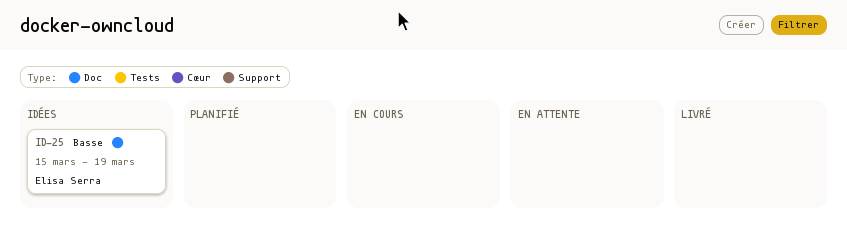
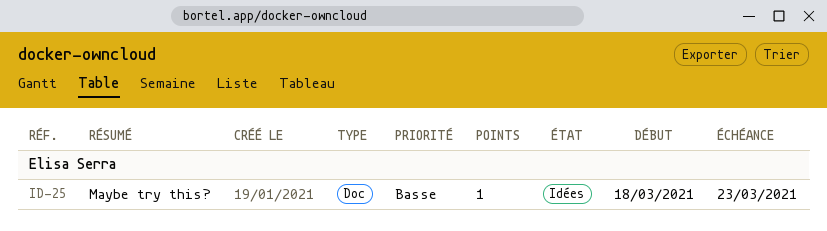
ID-25, start: Mar 15 -> Mar 18
ID-25, due: Mar 19 -> Mar 23

